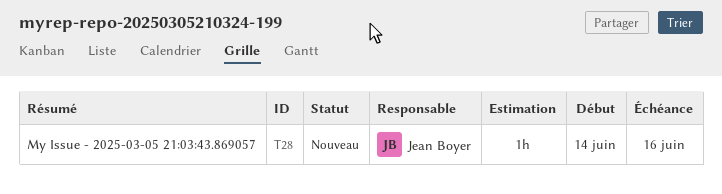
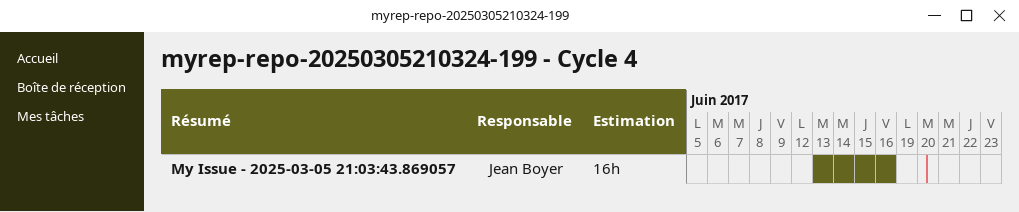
My Issue - 2025-03-05 21:03:43.869057, estimate: 1h -> 16h
My Issue - 2025-03-05 21:03:43.869057, start: Jun 14 -> Jun 13

